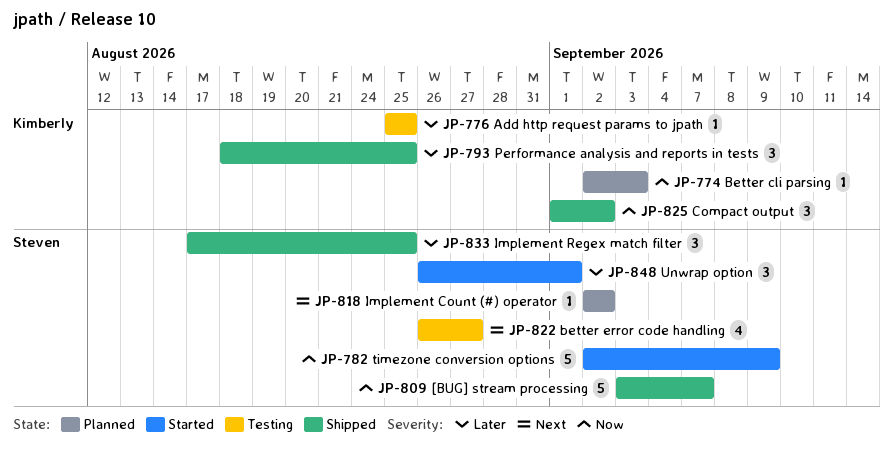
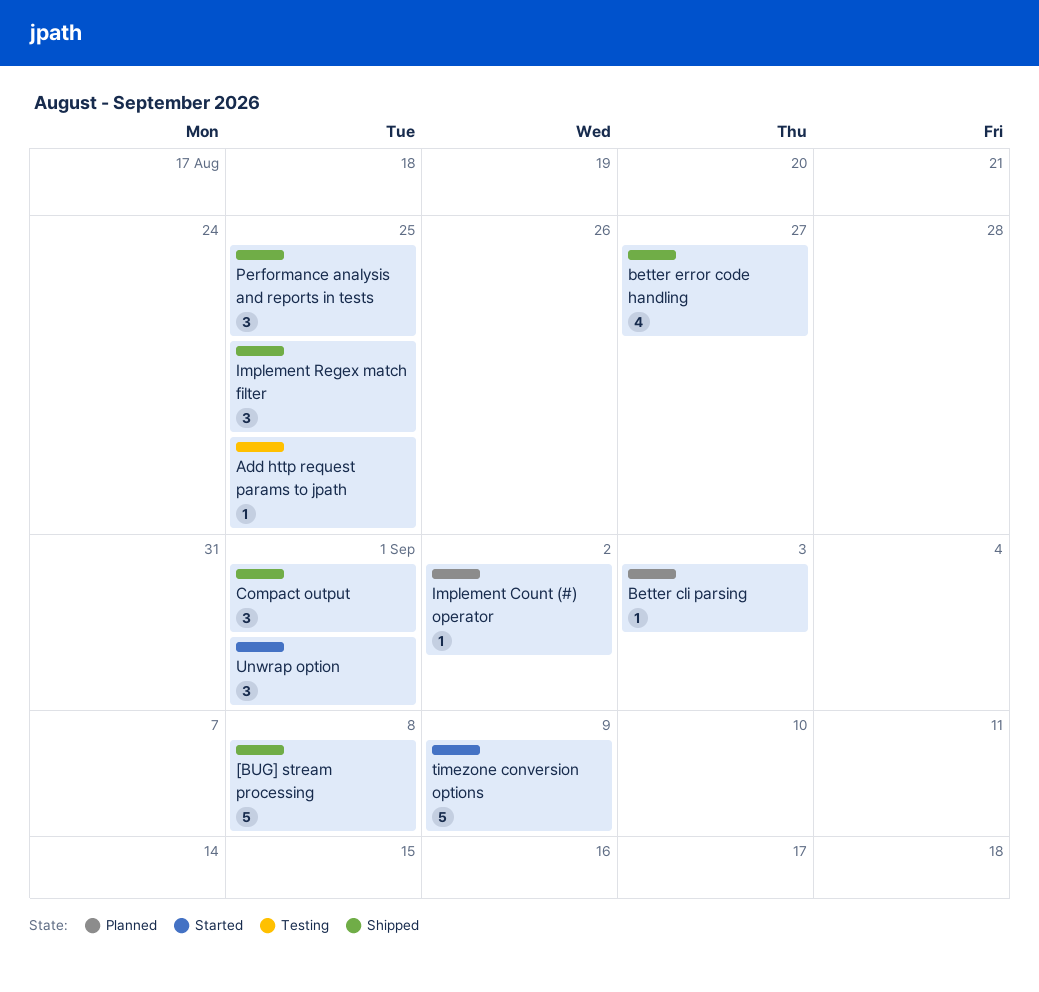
[BUG] stream processing, due: Sep 7 -> Sep 8
better error code handling, status: Testing -> Shipped
Compact output, due: Sep 2 -> Sep 1

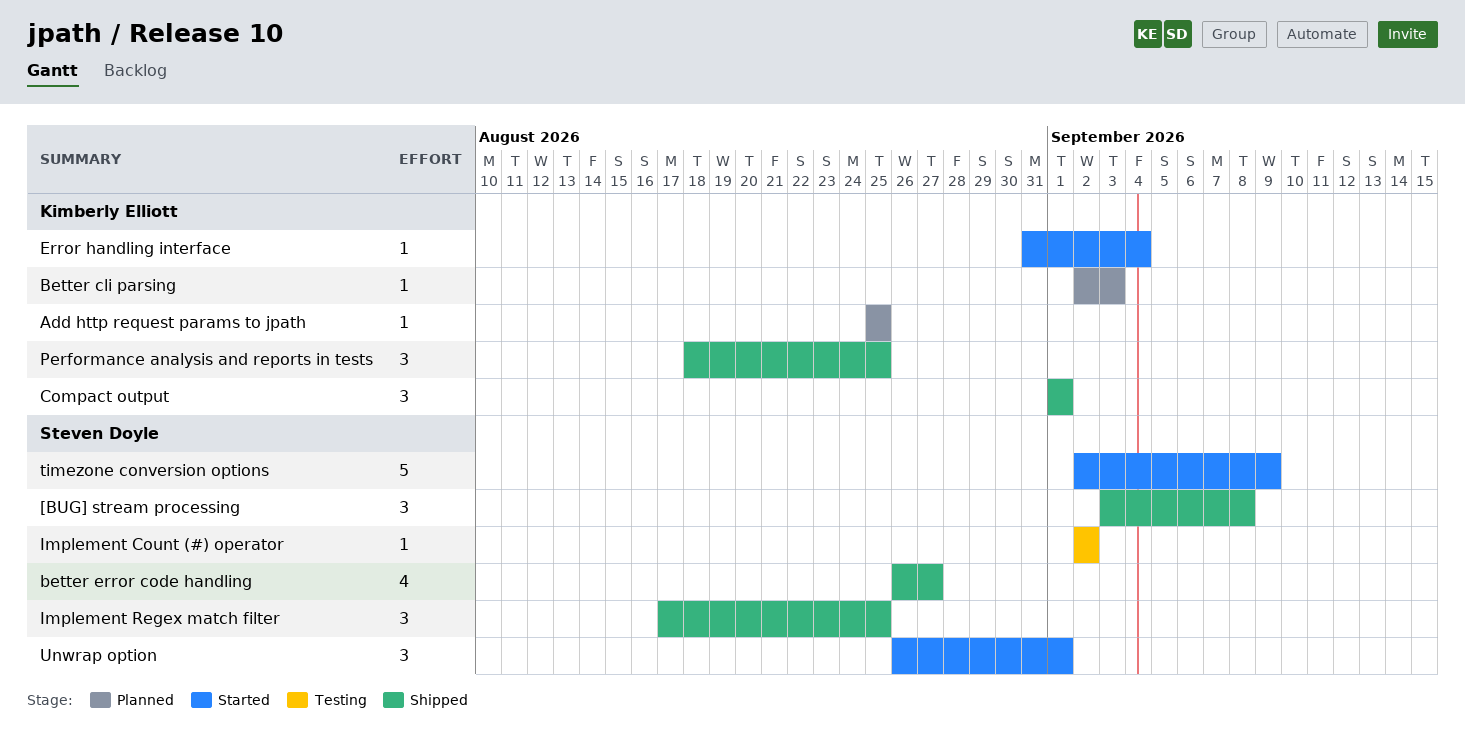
[BUG] stream processing, estimate: 5 -> 3
Add http request params to jpath, status: Testing -> Planned
Error handling interface: none -> present
Implement Count (#) operator, status: Planned -> Testing

